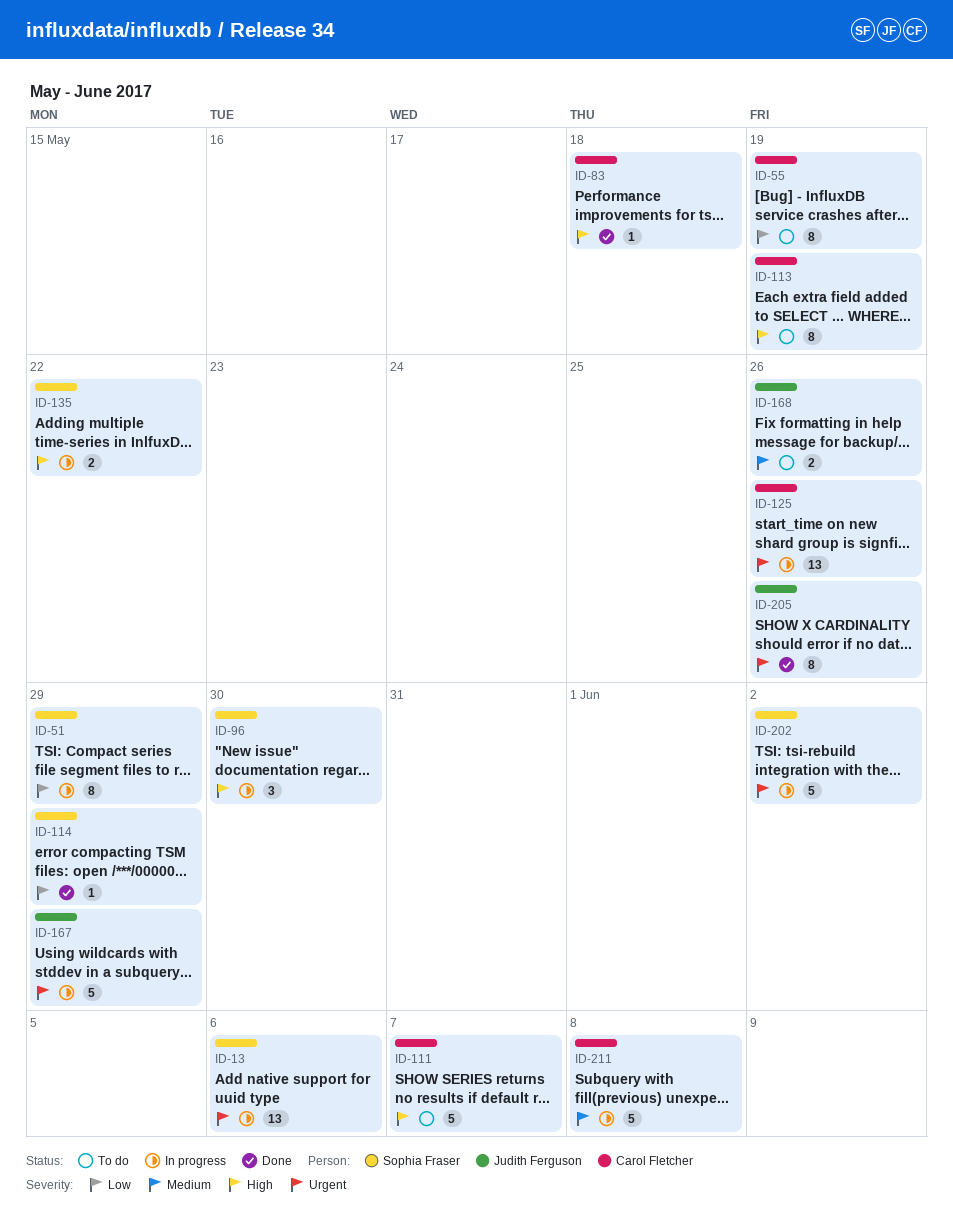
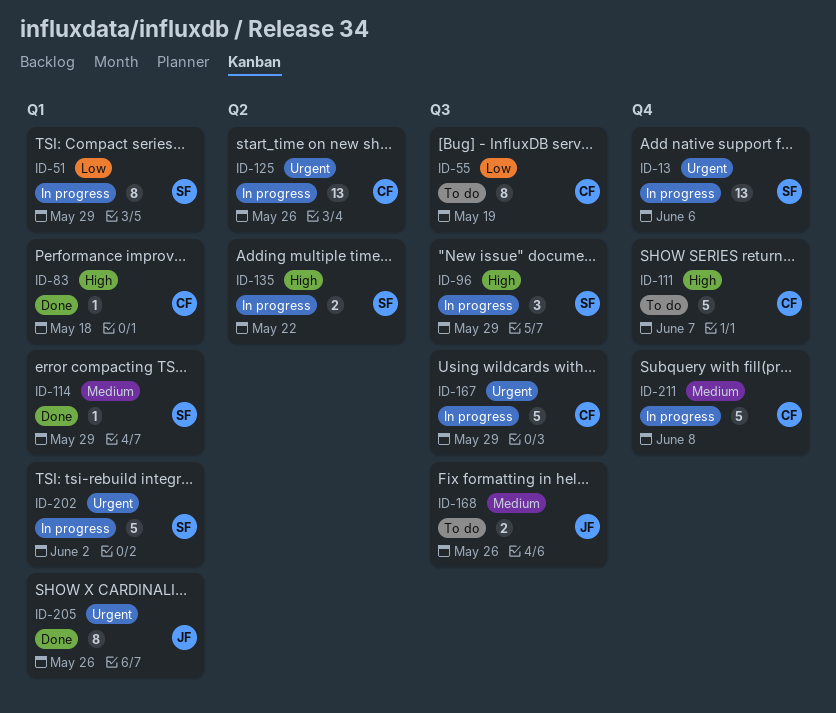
ID-96, due: May 30 -> May 29
ID-113: present -> none
ID-114, priority: Low -> Medium
ID-167, owner: Judith Ferguson -> Carol Fletcher

